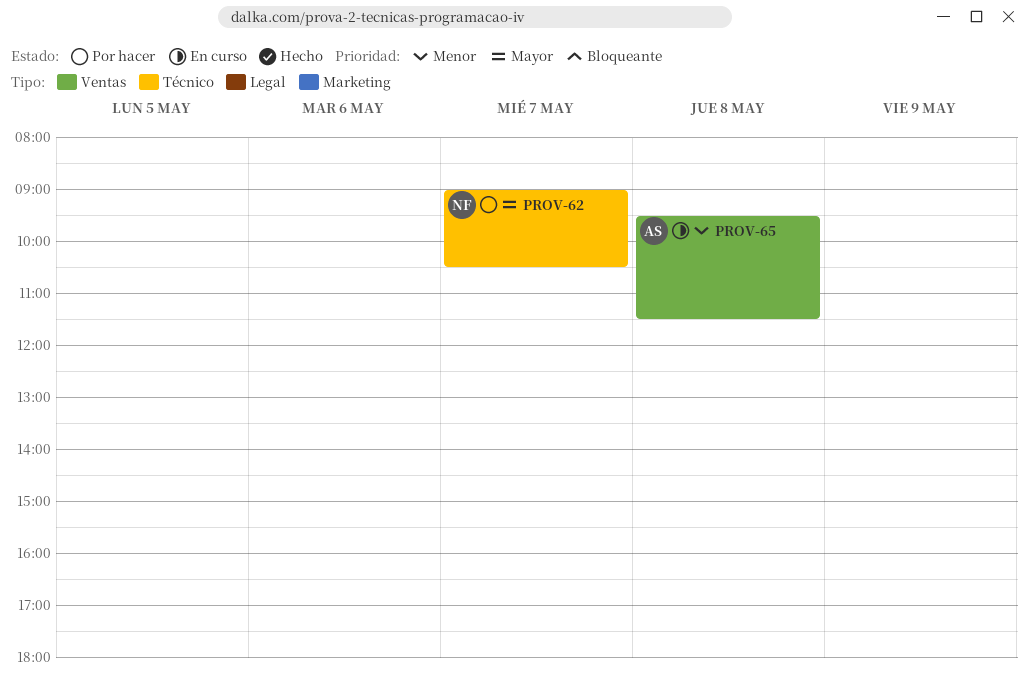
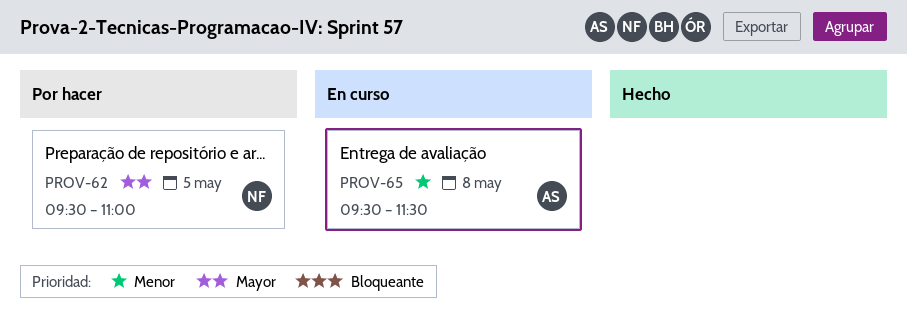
PROV-62, day: May 7 -> May 5
PROV-62, begins: 09:00 -> 09:30
PROV-62, ends: 10:30 -> 11:00

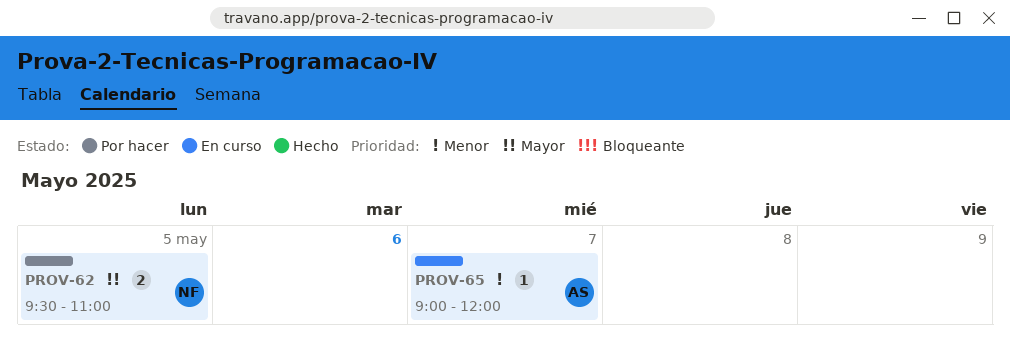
PROV-65, day: May 8 -> May 7
PROV-65, begins: 09:30 -> 09:00
PROV-65, ends: 11:30 -> 12:00

